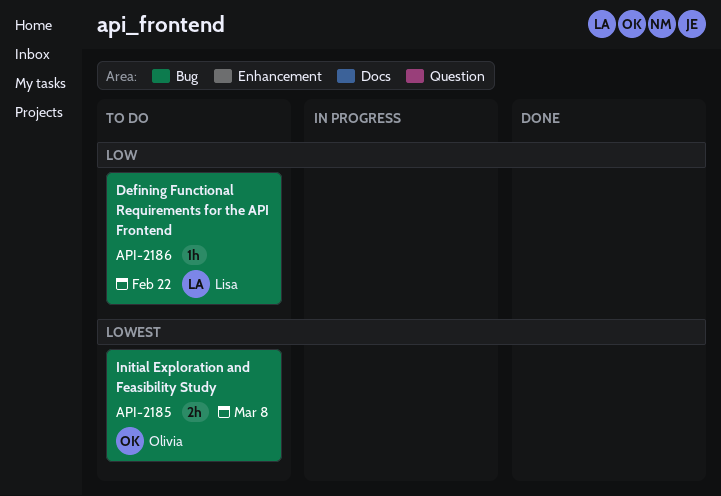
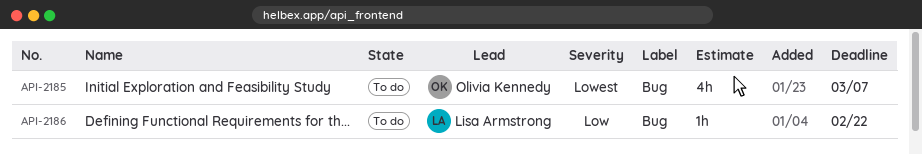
API-2185, estimate: 2h -> 4h
API-2185, due: Mar 8 -> Mar 7

